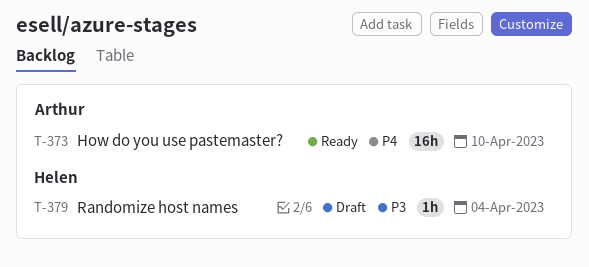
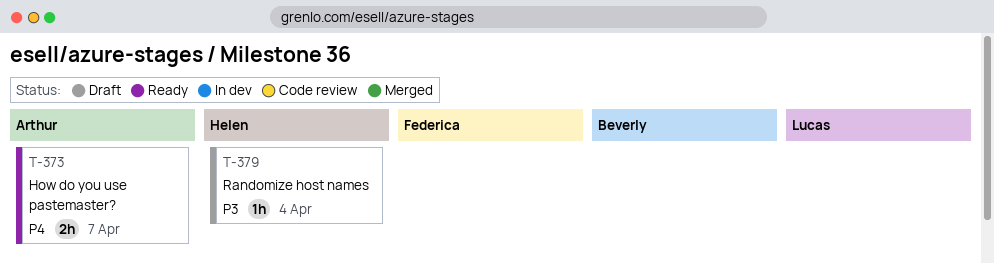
T-373, estimate: 16h -> 2h
T-373, due: Apr 10 -> Apr 7

